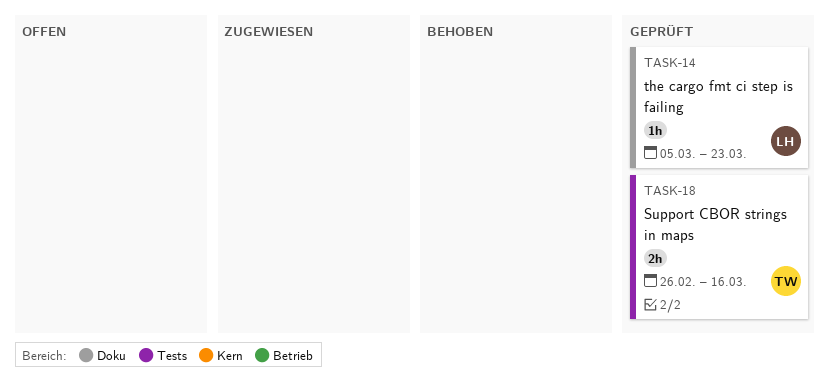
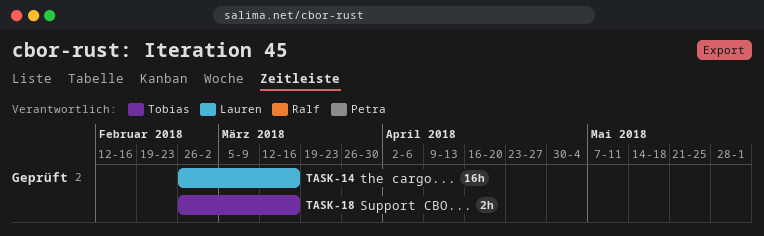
TASK-14, estimate: 1h -> 16h
TASK-14, start: Mar 5 -> Feb 26
TASK-14, due: Mar 23 -> Mar 16

